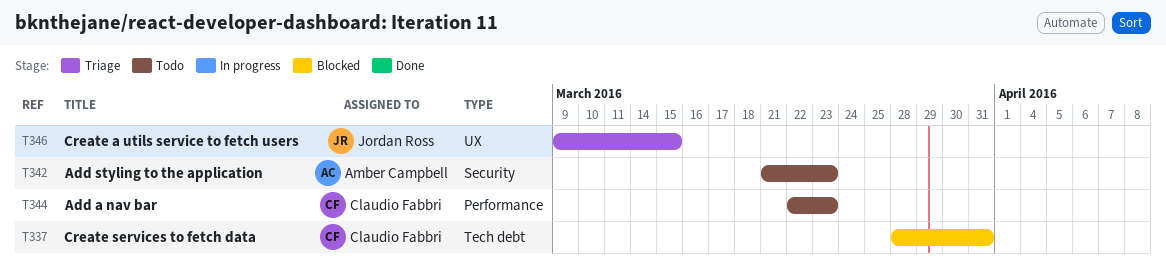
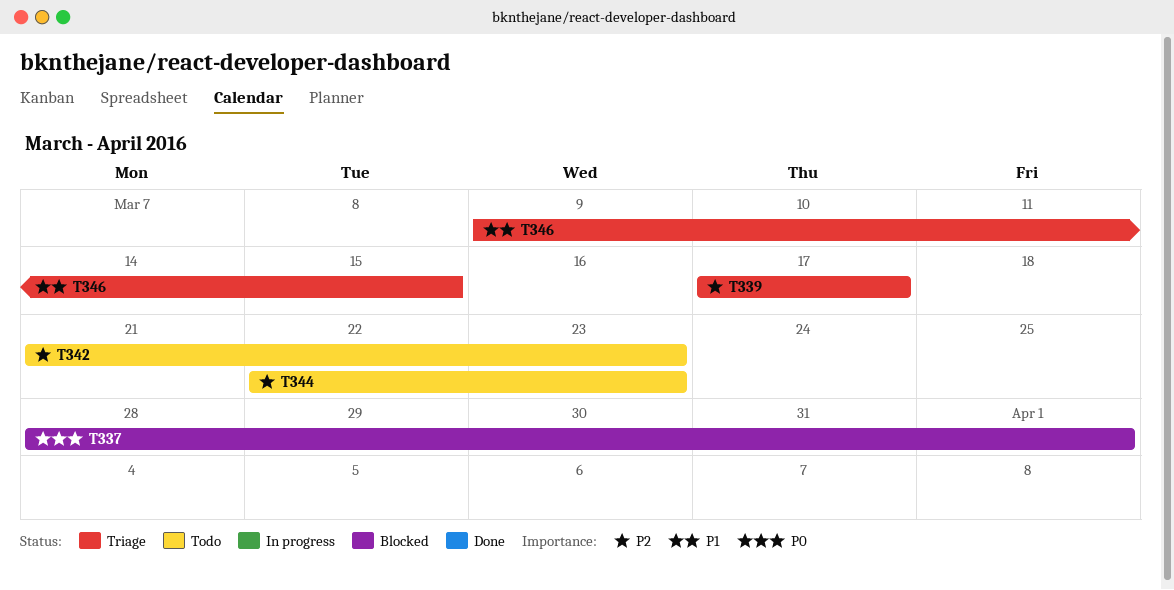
T337, due: Mar 31 -> Apr 1
T339: none -> present

